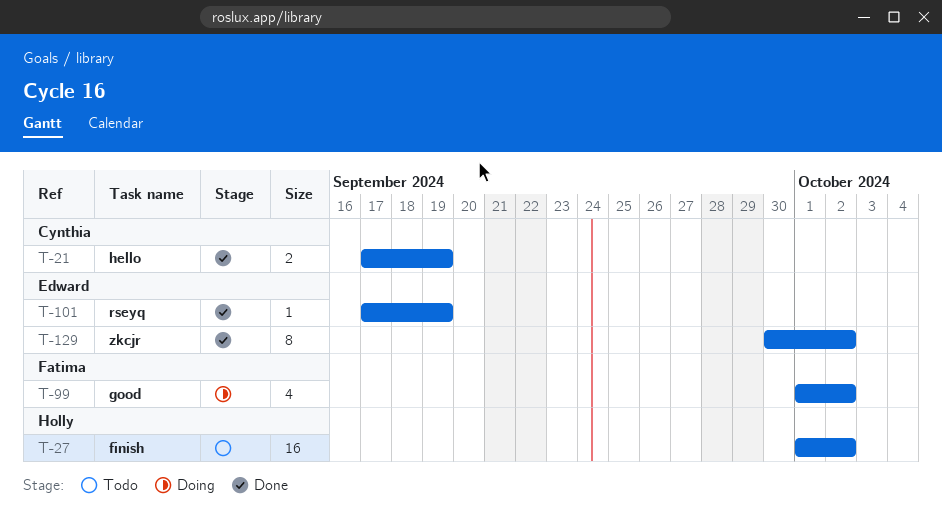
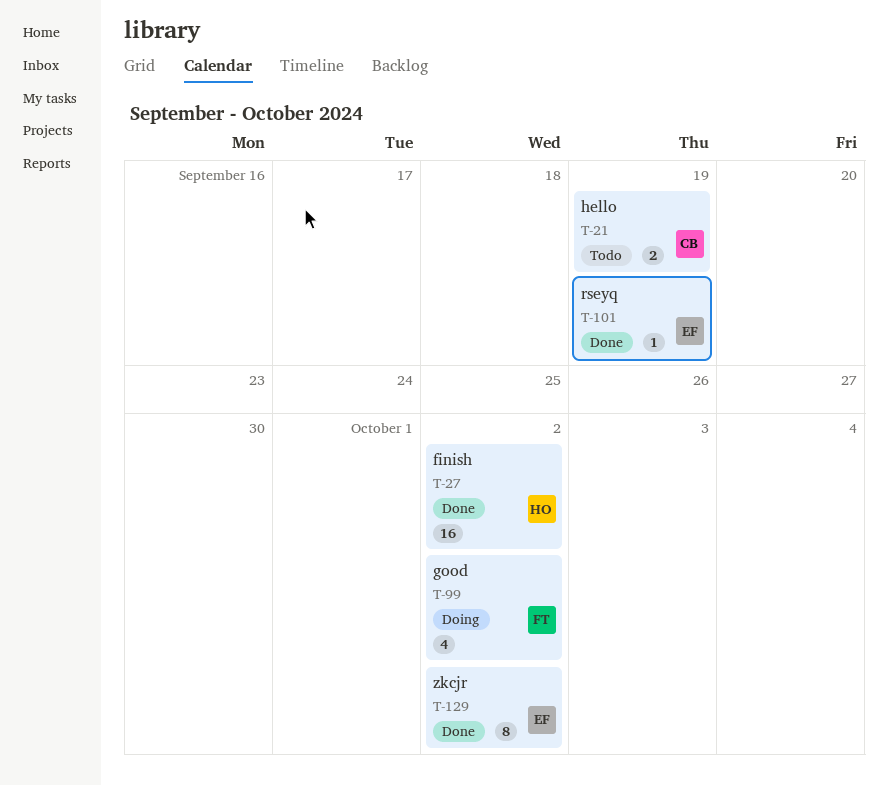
T-21, status: Done -> Todo
T-27, status: Todo -> Done

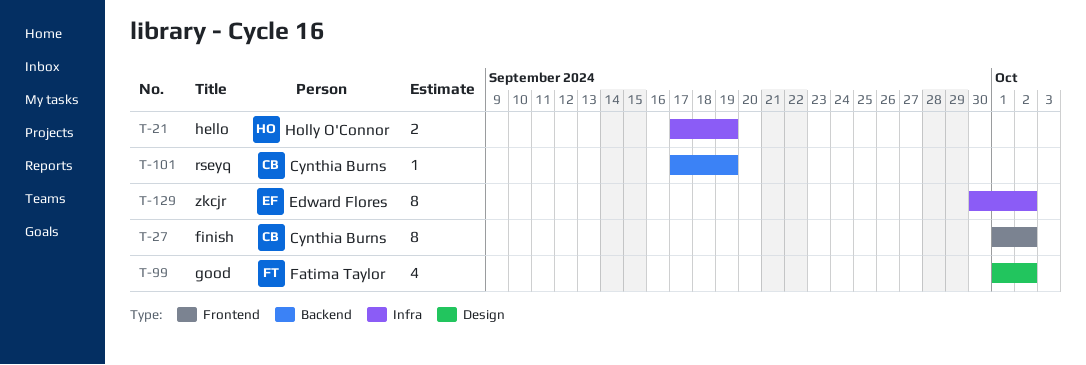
T-21, owner: Cynthia Burns -> Holly O'Connor
T-27, owner: Holly O'Connor -> Cynthia Burns
T-27, estimate: 16 -> 8
T-101, owner: Edward Flores -> Cynthia Burns

